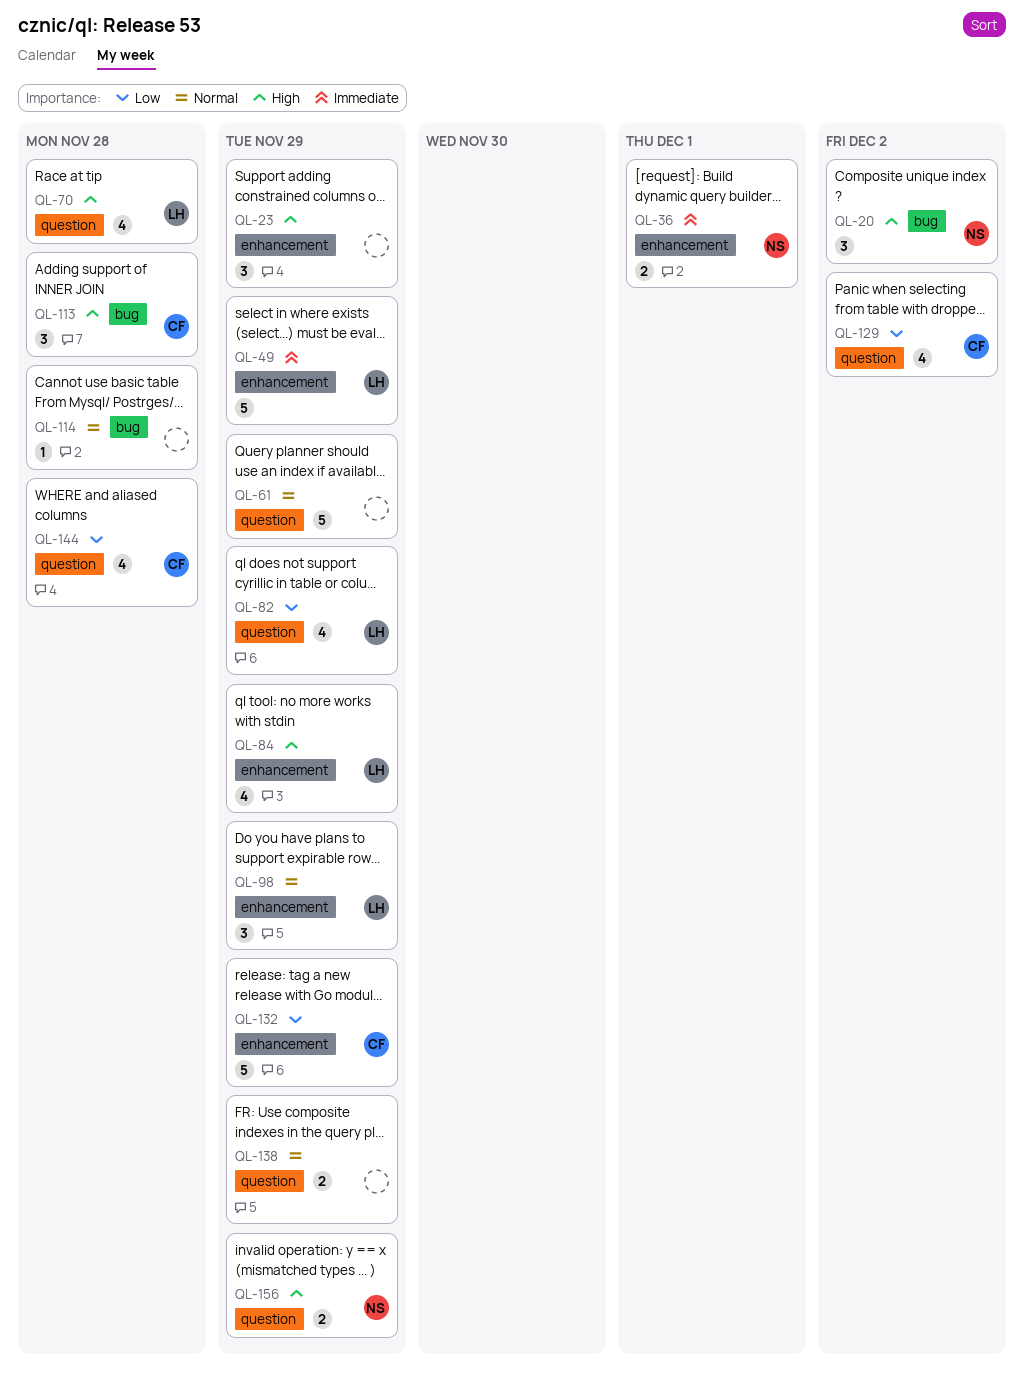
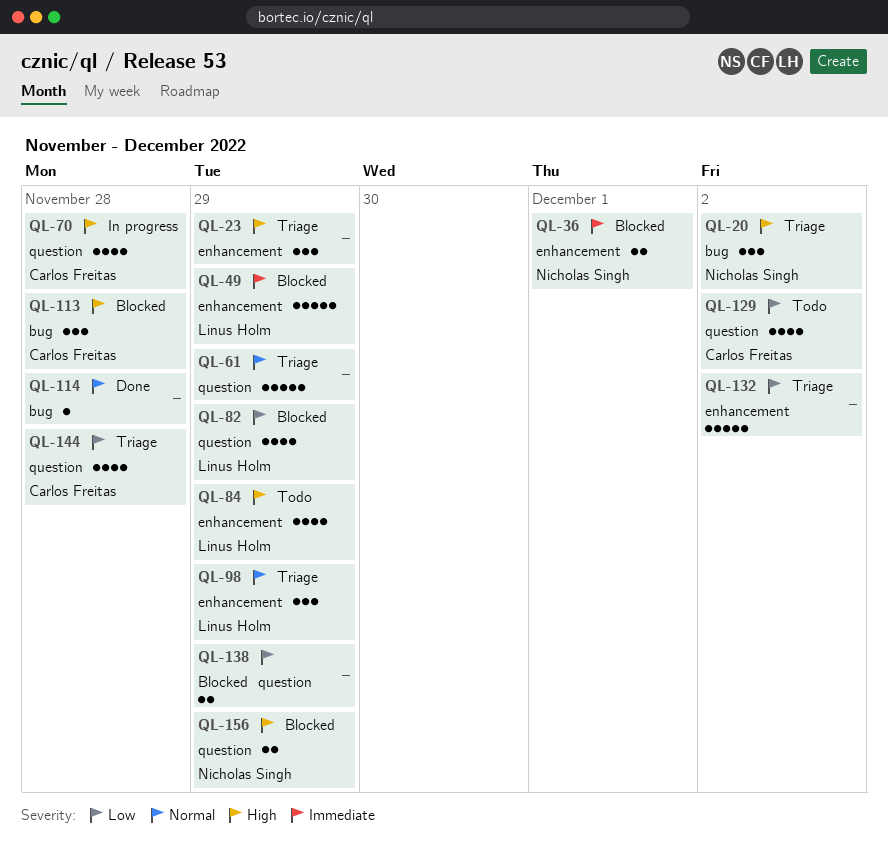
QL-70, owner: Linus Holm -> Carlos Freitas
QL-132, owner: Carlos Freitas -> none
QL-132, due: Nov 29 -> Dec 2
QL-138, priority: Normal -> Low

